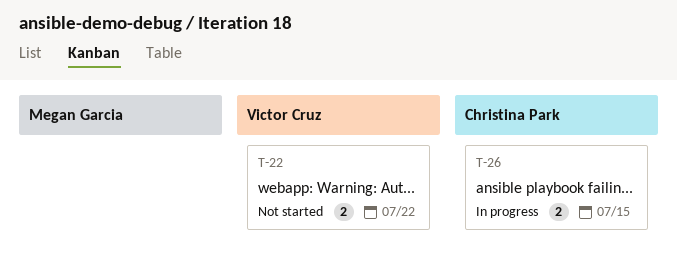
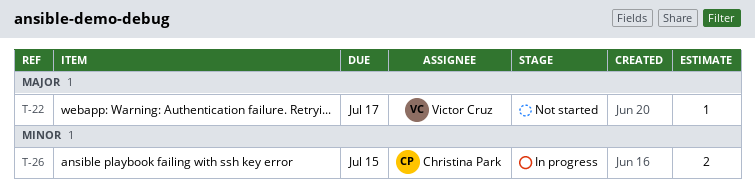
T-22, estimate: 2 -> 1
T-22, due: Jul 22 -> Jul 17

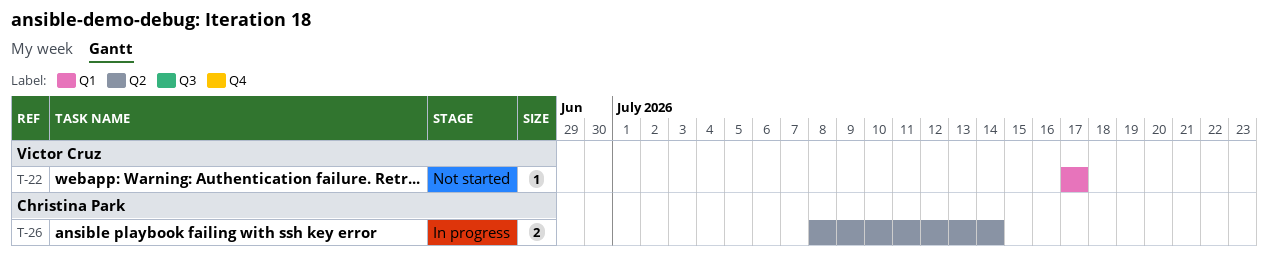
T-26, due: Jul 15 -> Jul 14

